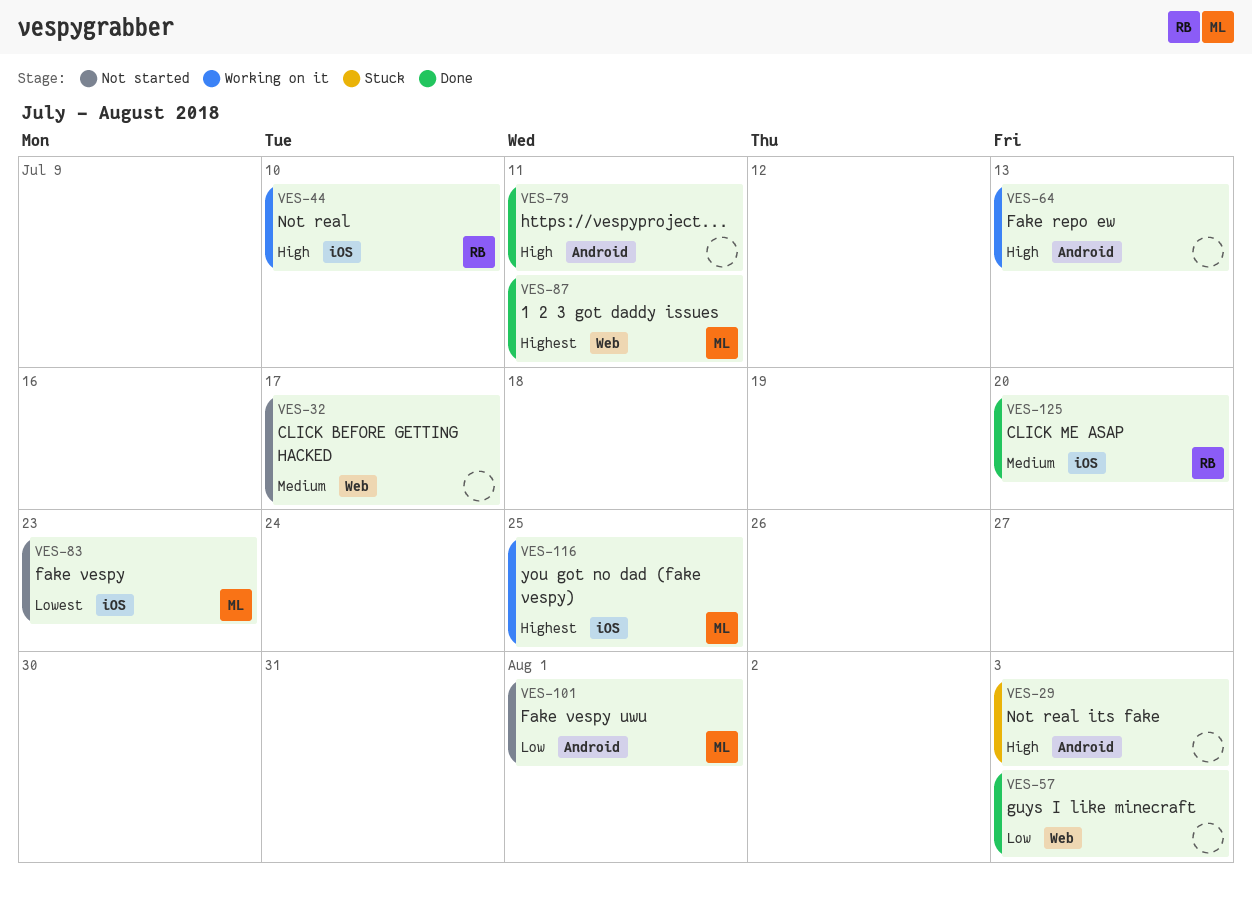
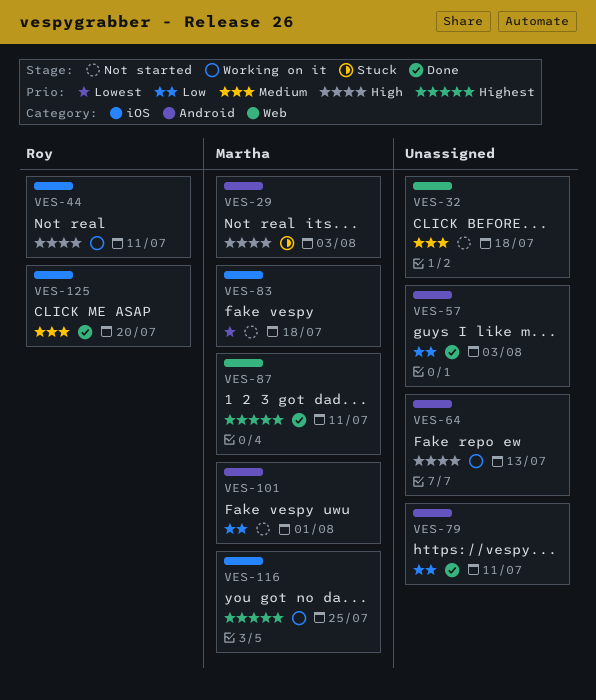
VES-29, owner: none -> Martha
VES-32, due: Jul 17 -> Jul 18
VES-44, due: Jul 10 -> Jul 11
VES-57, label: Web -> Android
VES-79, priority: High -> Low
VES-83, due: Jul 23 -> Jul 18

